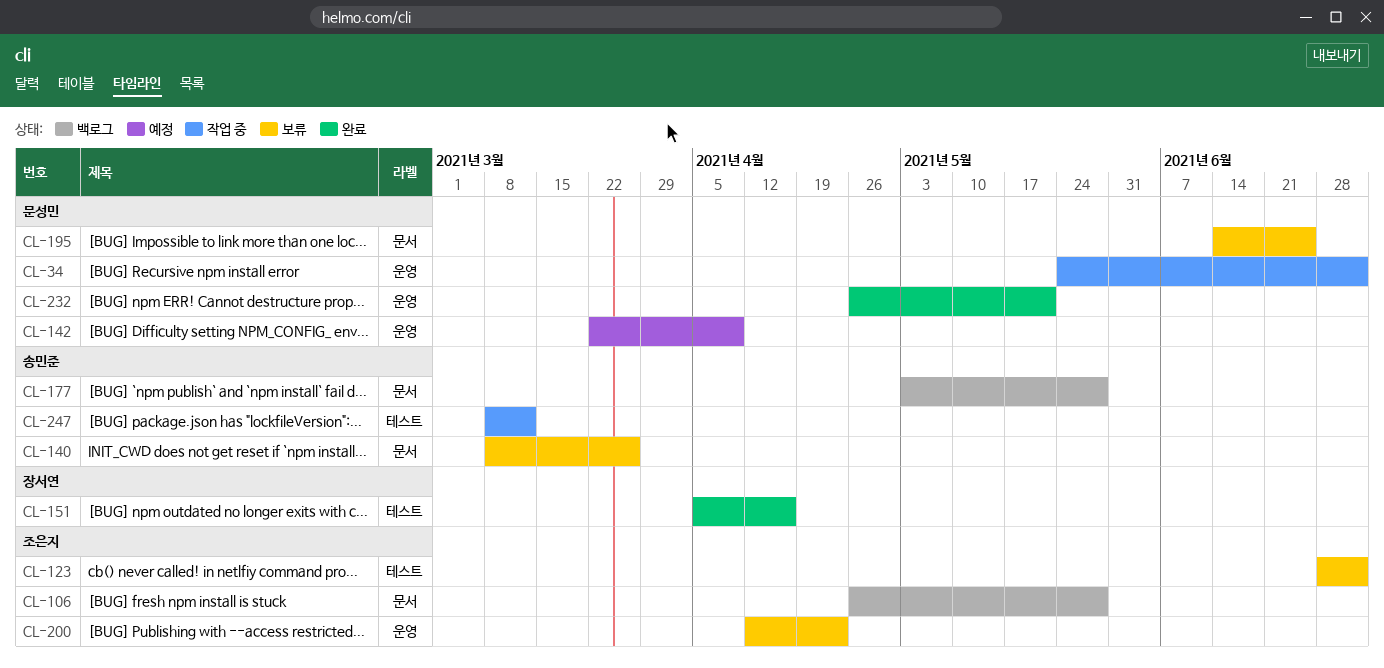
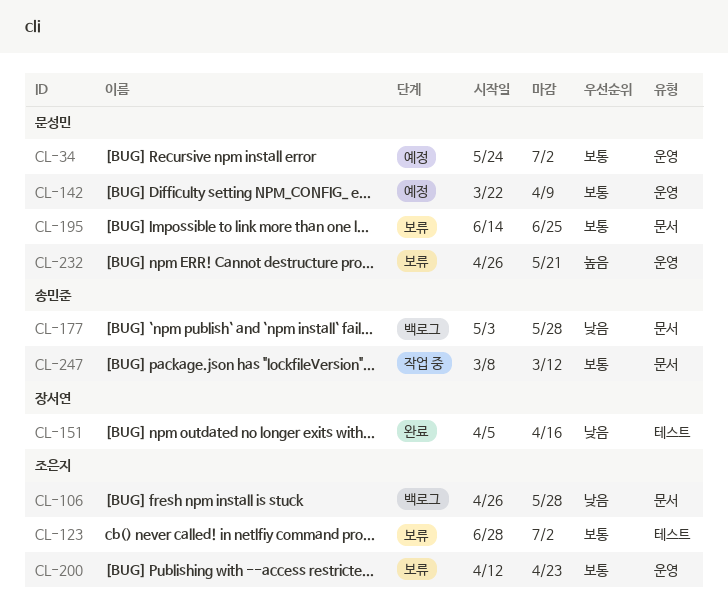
CL-34, status: 작업 중 -> 예정
CL-140: present -> none
CL-232, status: 완료 -> 보류
CL-247, label: 테스트 -> 문서

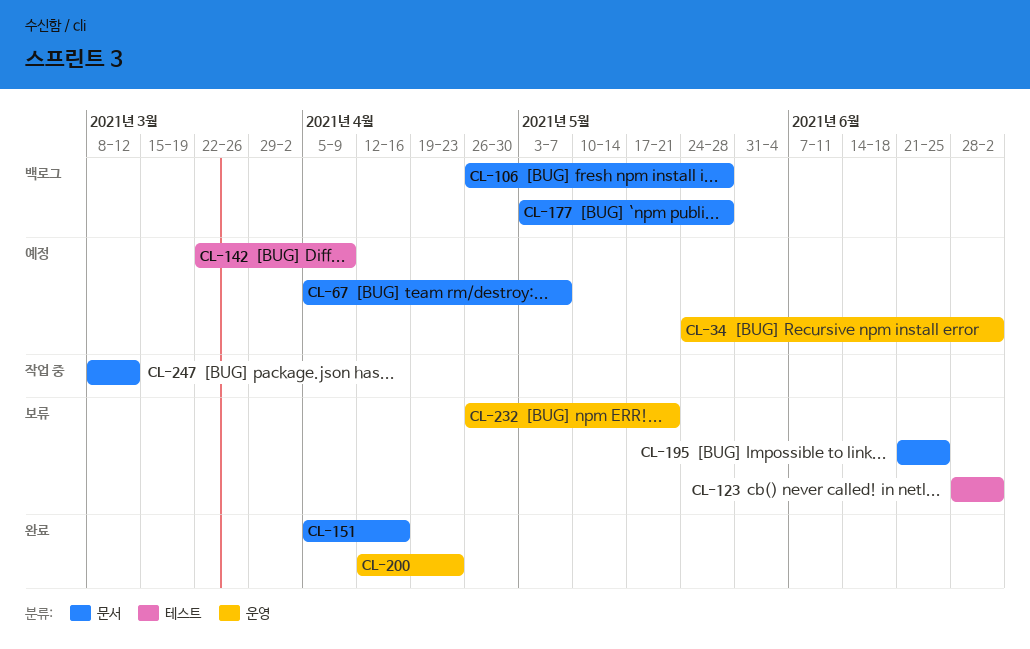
CL-67: none -> present
CL-142, label: 운영 -> 테스트
CL-151, label: 테스트 -> 문서
CL-195, start: Jun 14 -> Jun 21
CL-200, status: 보류 -> 완료

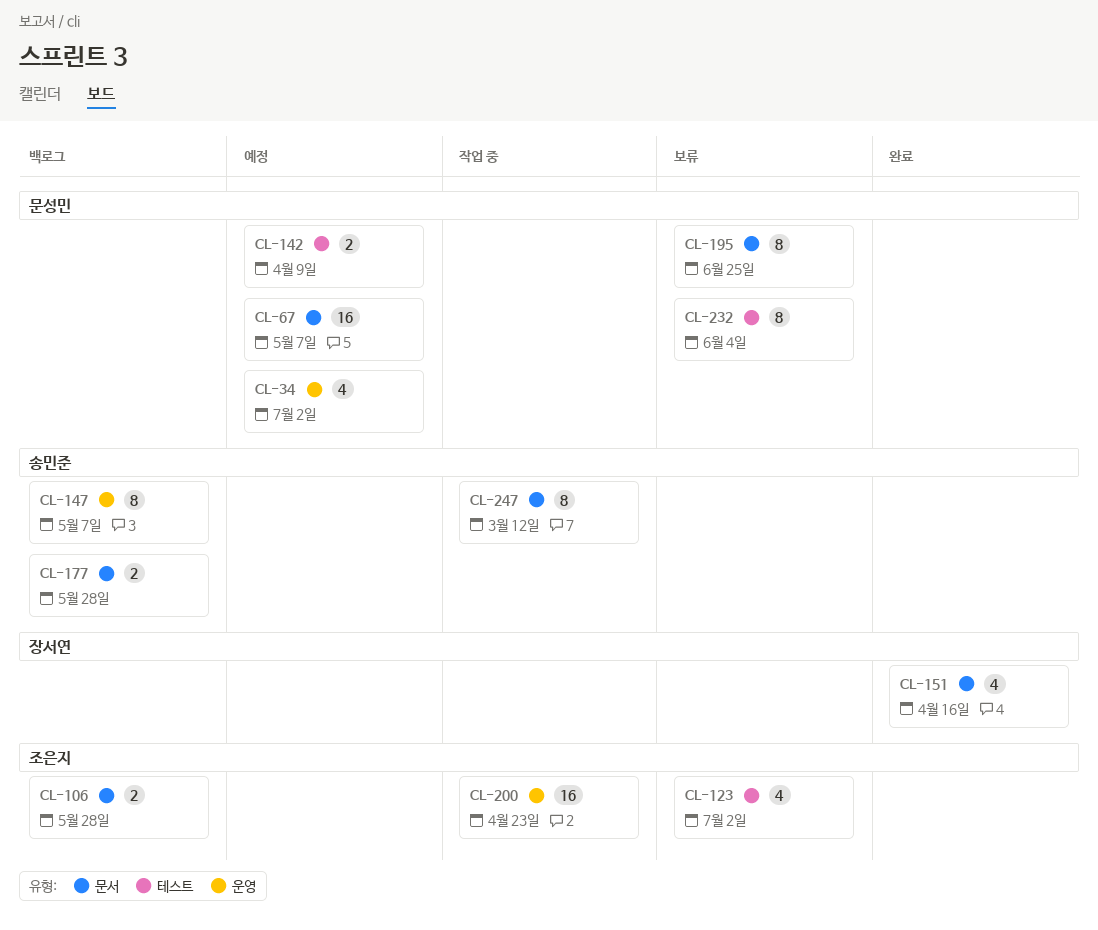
CL-147: none -> present
CL-200, status: 완료 -> 작업 중
CL-232, label: 운영 -> 테스트
CL-232, due: May 21 -> Jun 4

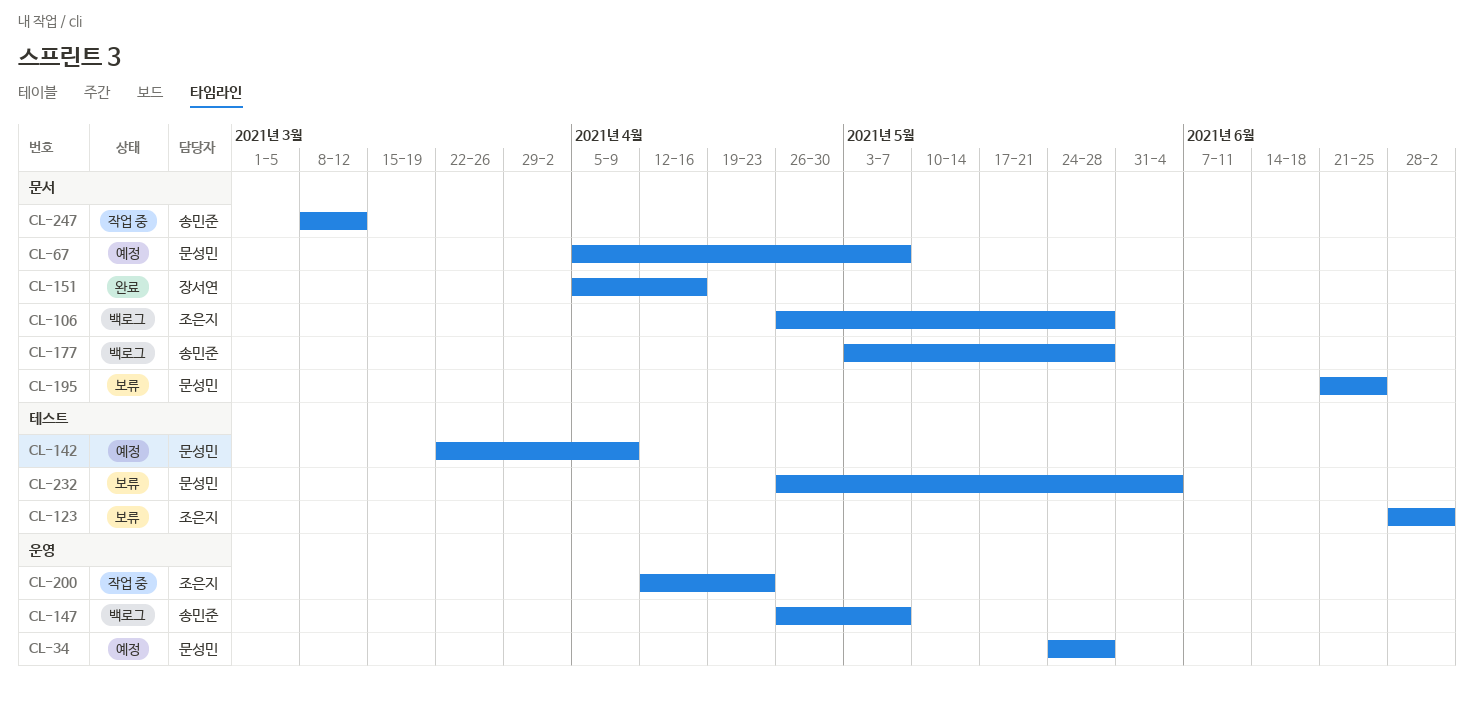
CL-34, due: Jul 2 -> May 28

